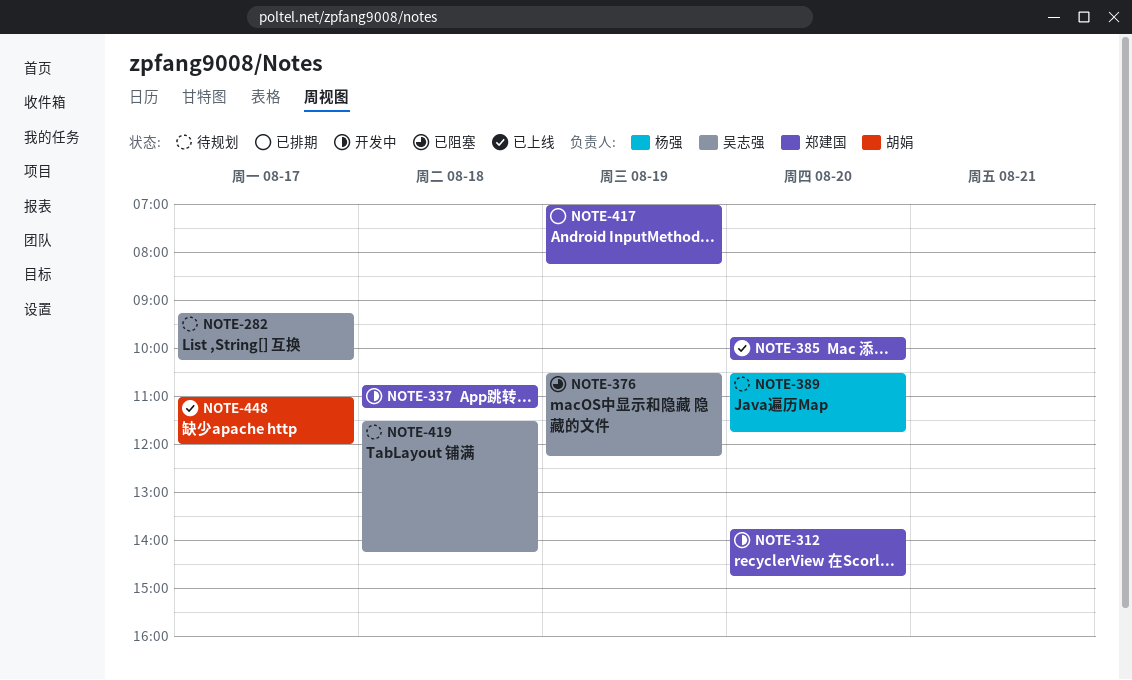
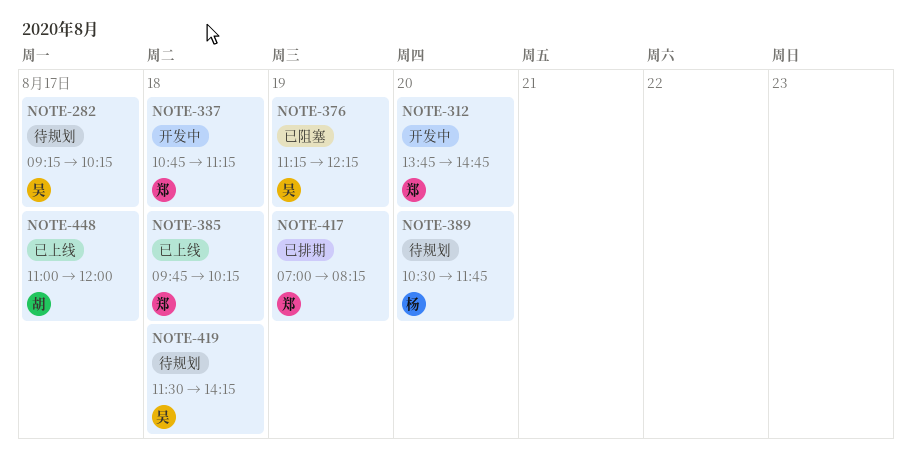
NOTE-376, begins: 10:30 -> 11:15
NOTE-385, day: Aug 20 -> Aug 18

